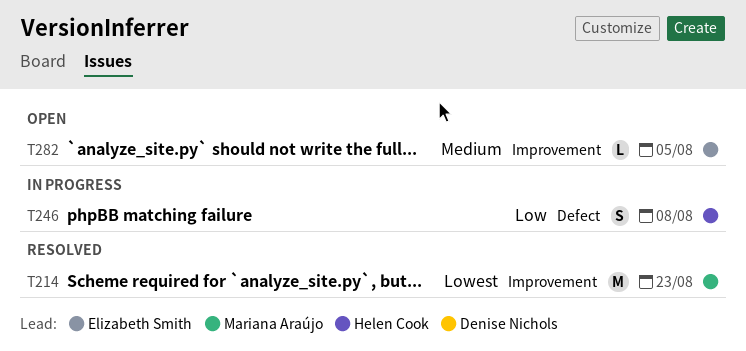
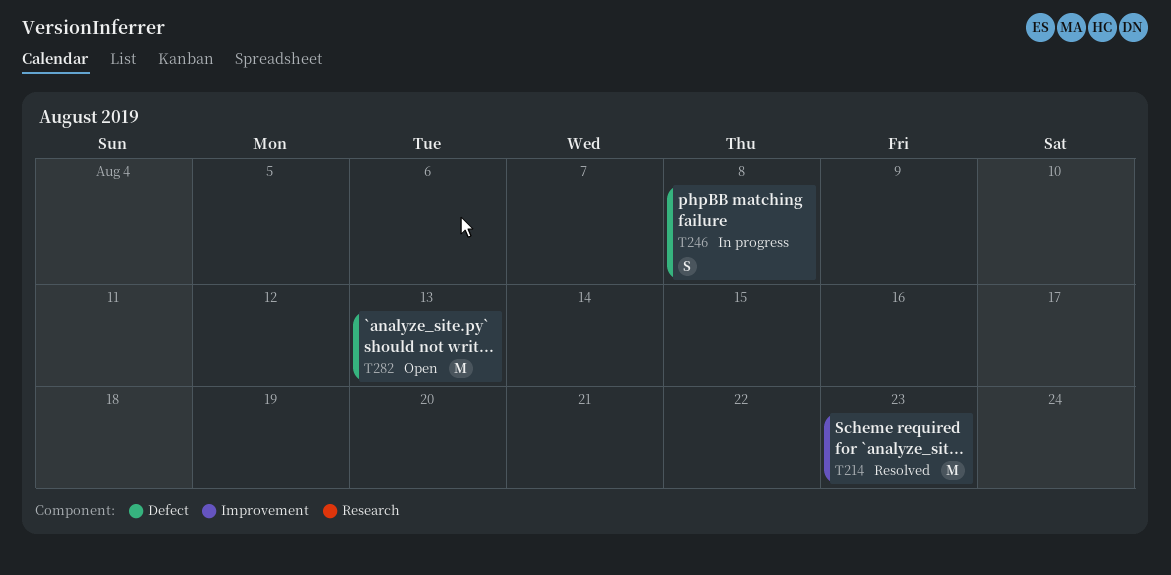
T282, label: Improvement -> Defect
T282, estimate: L -> M
T282, due: Aug 5 -> Aug 13

